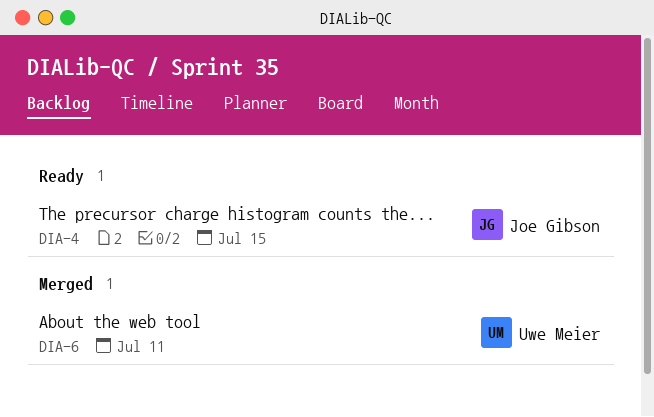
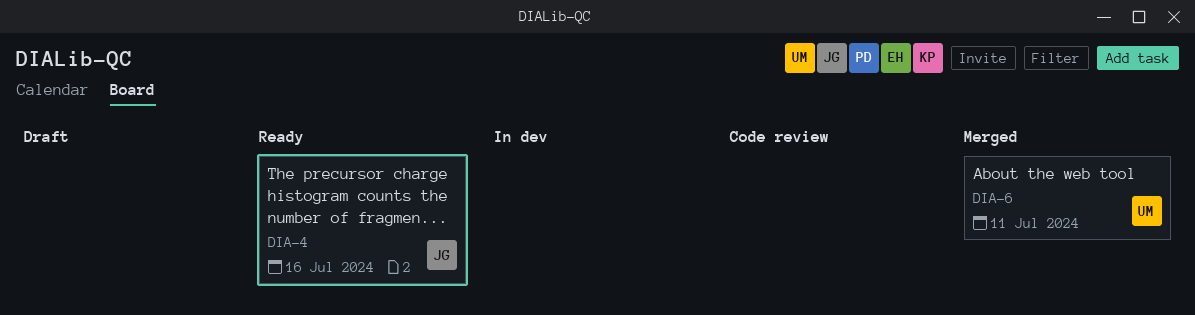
DIA-4, due: Jul 15 -> Jul 16

